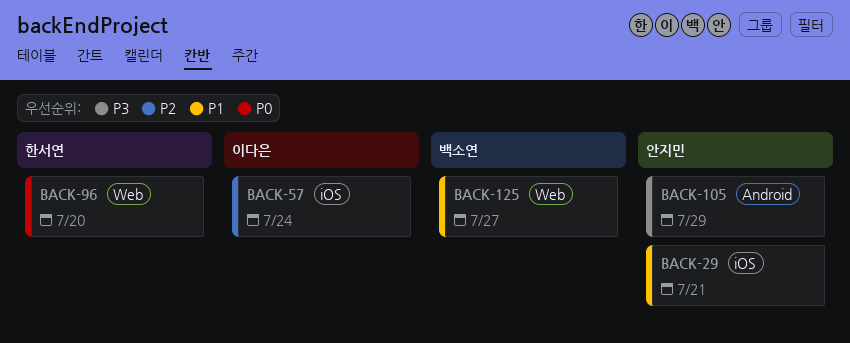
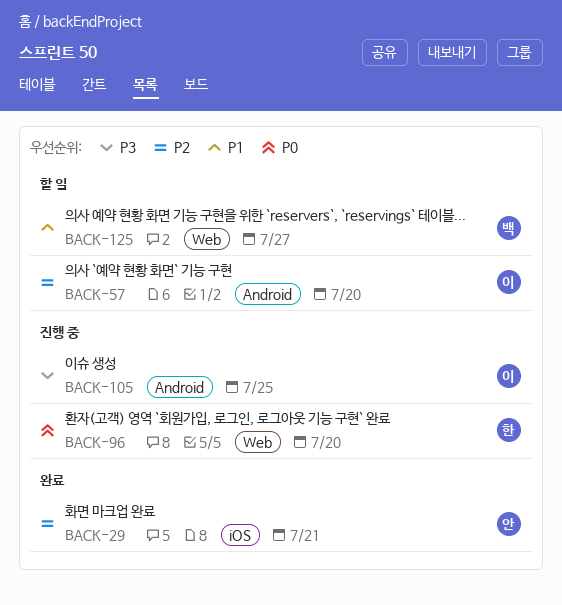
BACK-29, priority: P1 -> P2
BACK-57, label: iOS -> Android
BACK-57, due: Jul 24 -> Jul 20
BACK-105, owner: 안지민 -> 이다은
BACK-105, due: Jul 29 -> Jul 25

